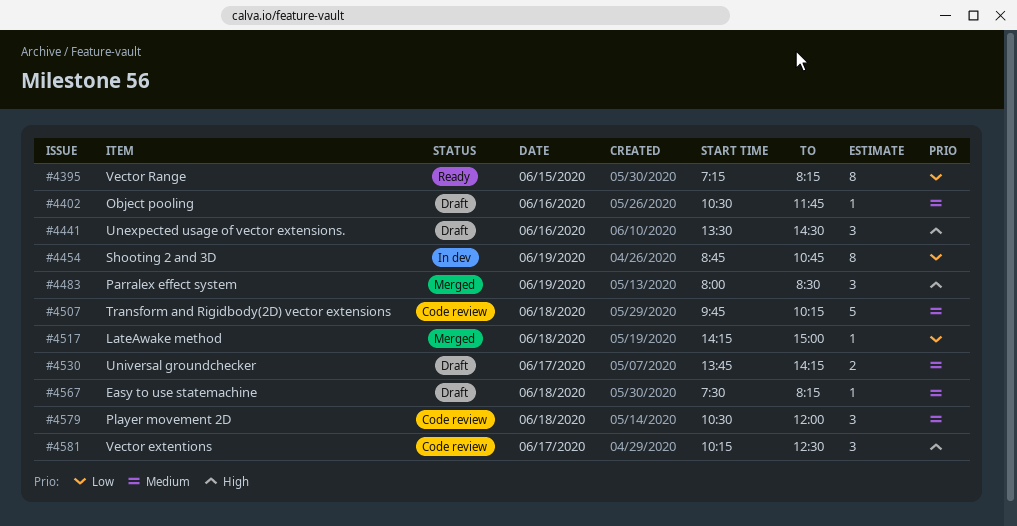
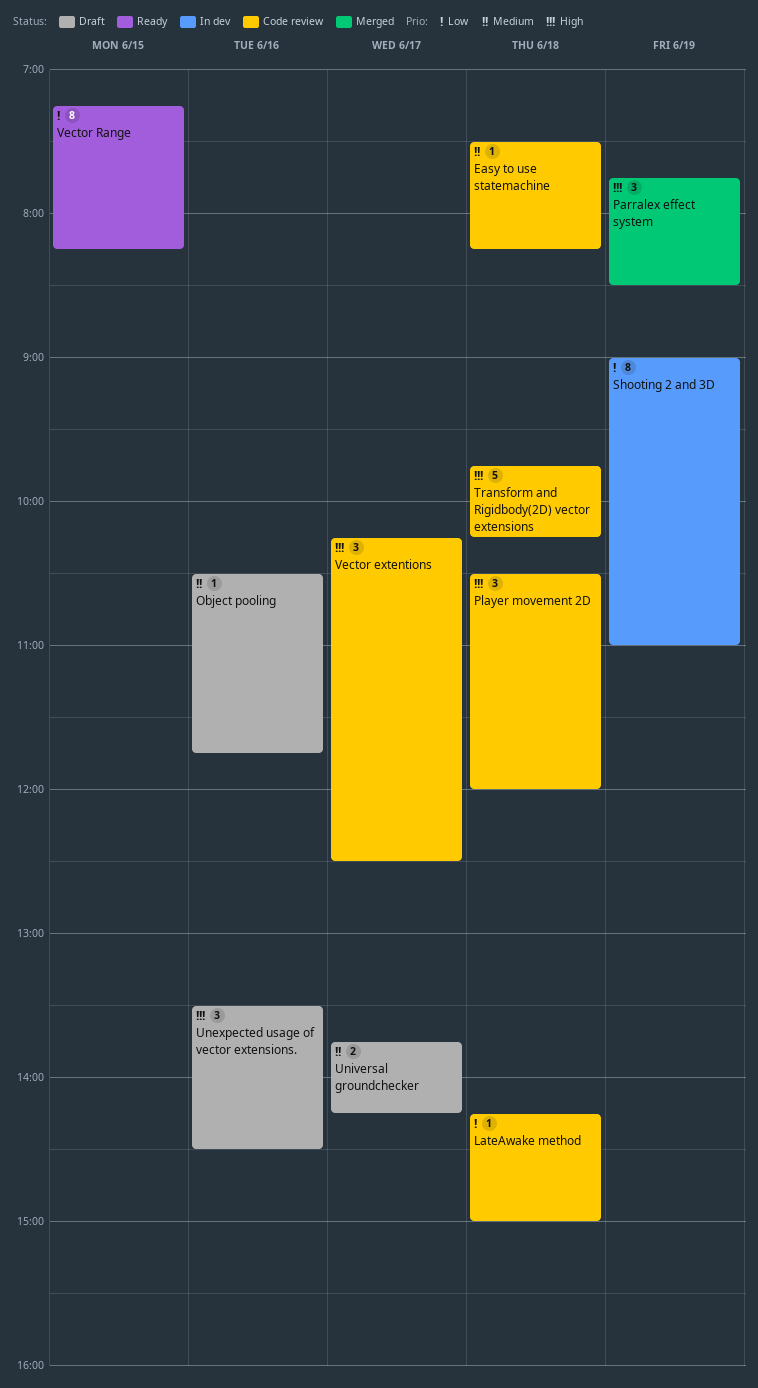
Easy to use statemachine, status: Draft -> Code review
LateAwake method, status: Merged -> Code review
Parralex effect system, begins: 08:00 -> 07:45
Player movement 2D, priority: Medium -> High
Shooting 2 and 3D, begins: 08:45 -> 09:00
Shooting 2 and 3D, ends: 10:45 -> 11:00
Transform and Rigidbody(2D) vector extensions, priority: Medium -> High

